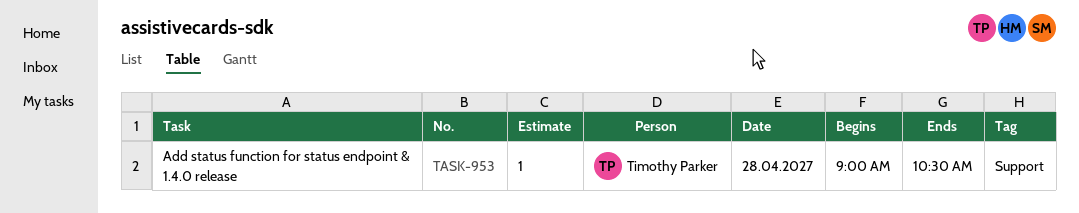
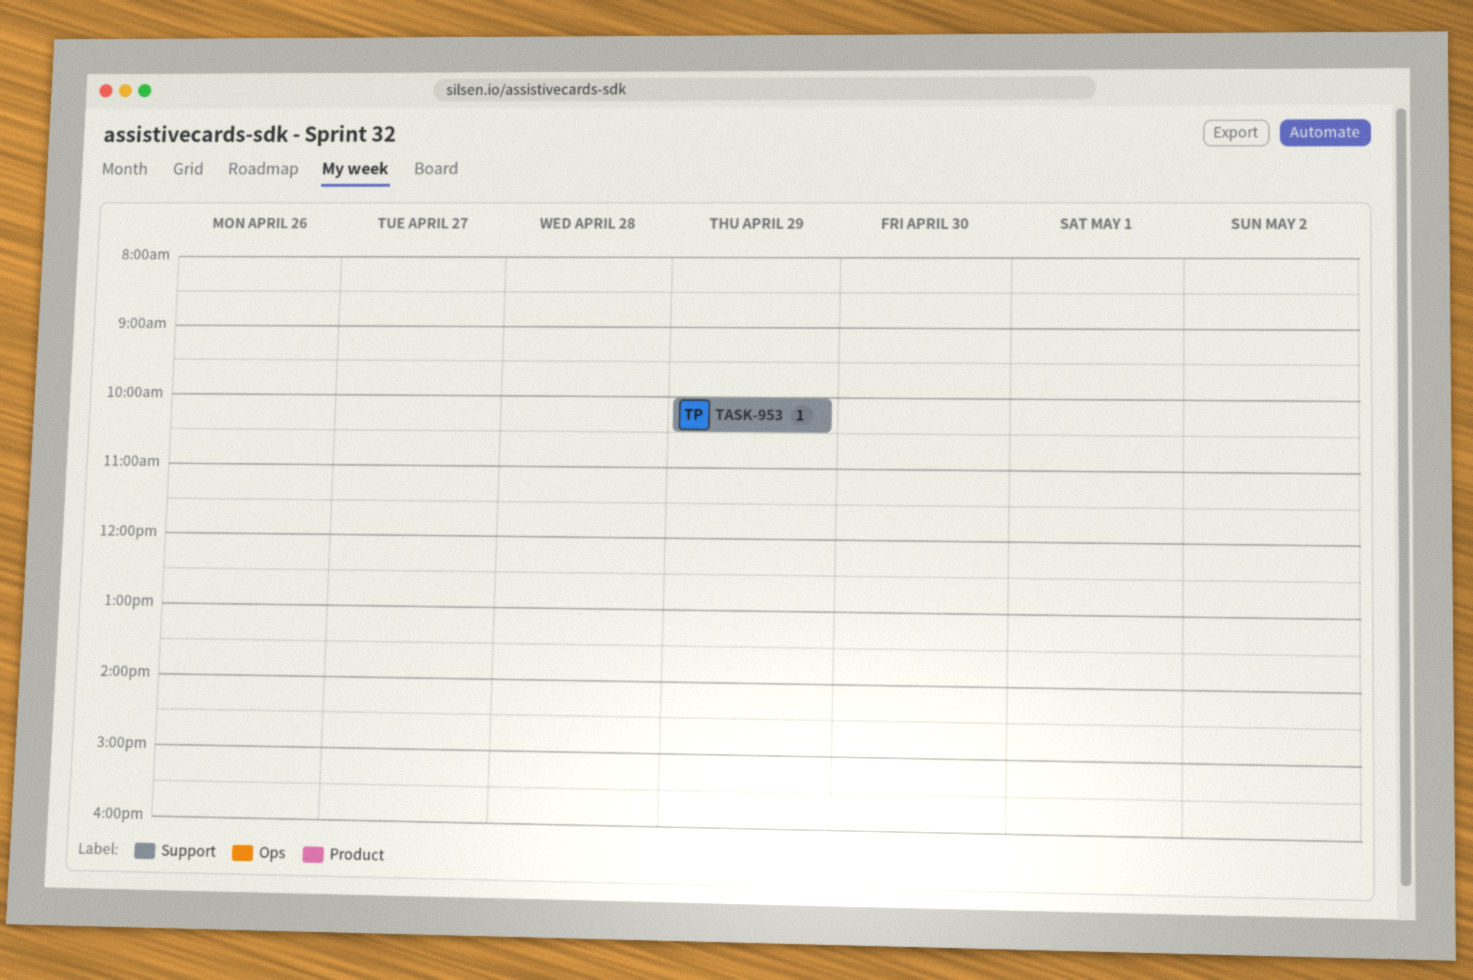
TASK-953, day: Apr 28 -> Apr 29
TASK-953, begins: 09:00 -> 10:00

